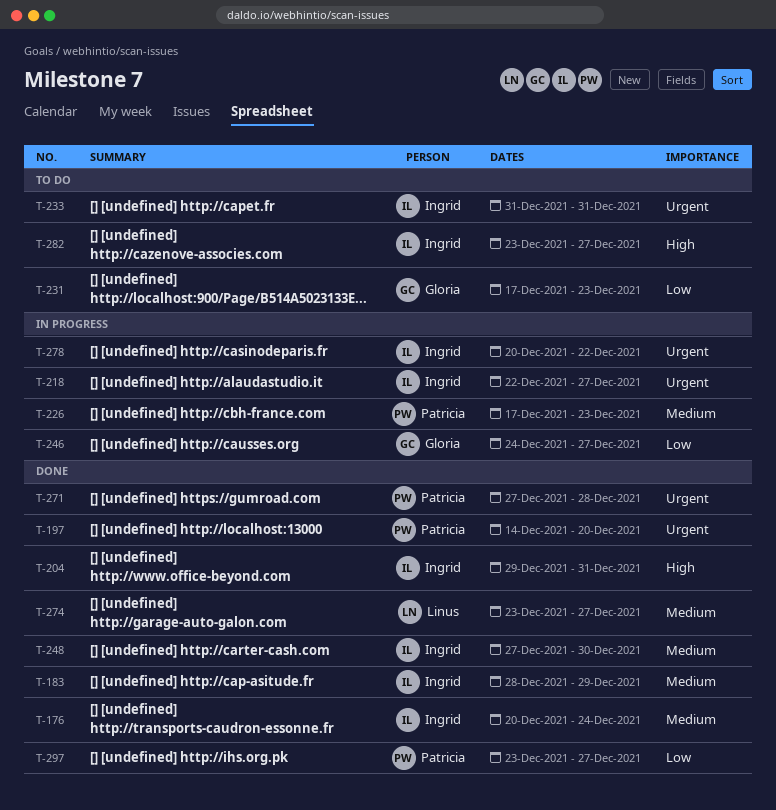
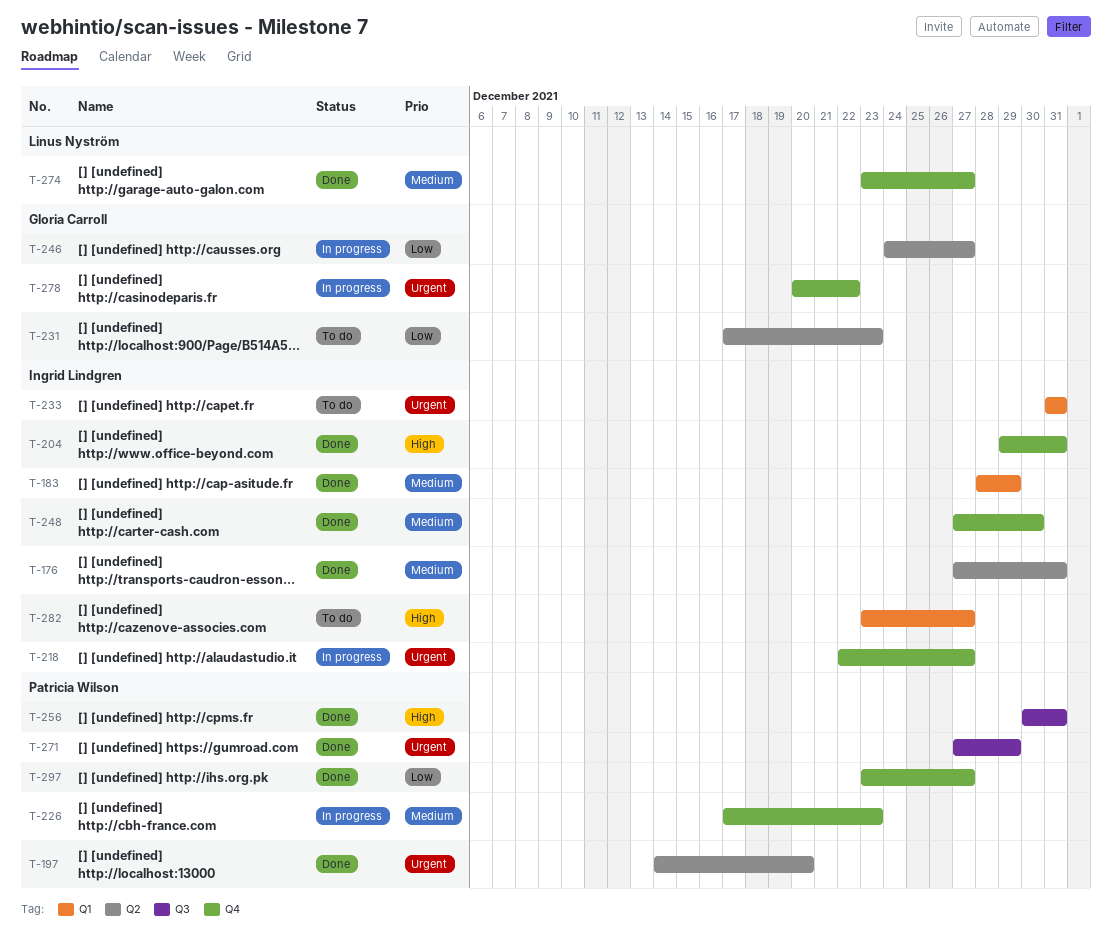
T-176, start: Dec 20 -> Dec 27
T-176, due: Dec 24 -> Dec 31
T-256: none -> present
T-271, due: Dec 28 -> Dec 29
T-278, owner: Ingrid Lindgren -> Gloria Carroll

